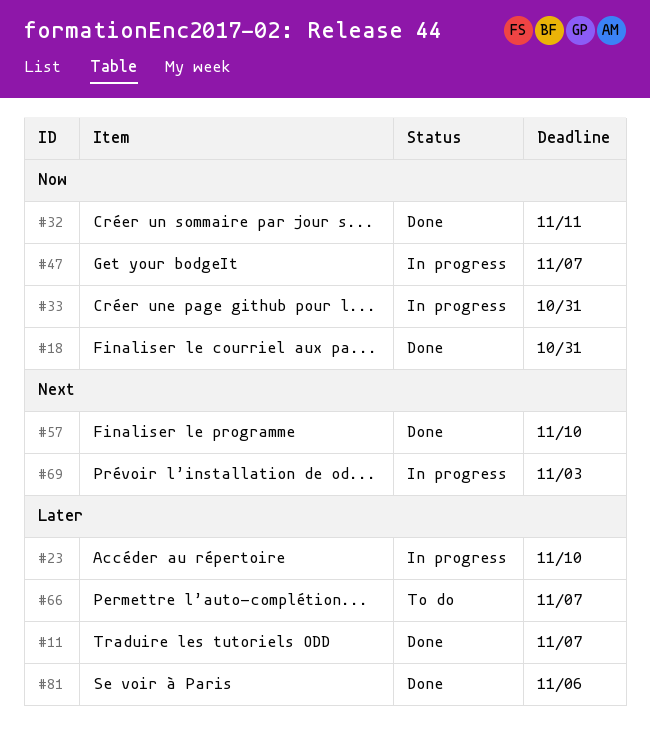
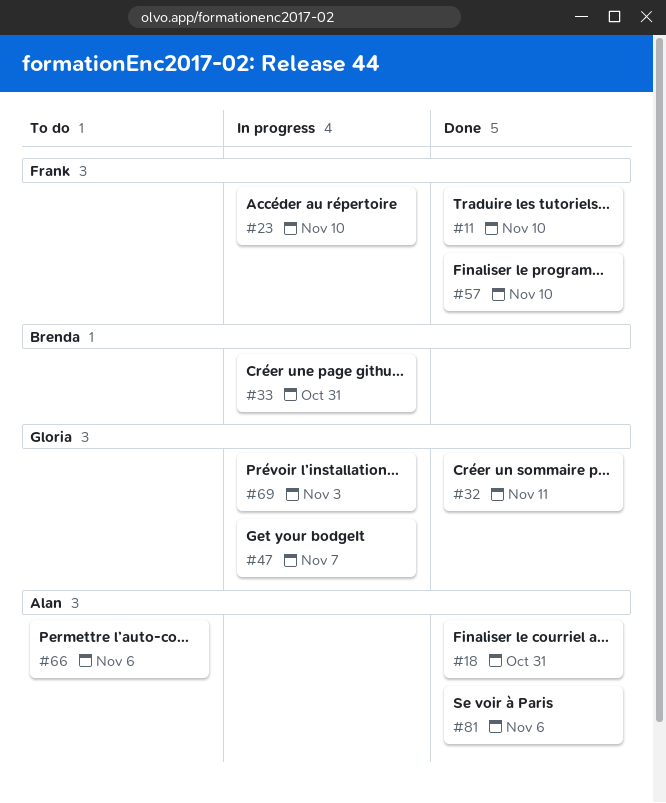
#11, due: Nov 7 -> Nov 10
#66, due: Nov 7 -> Nov 6

